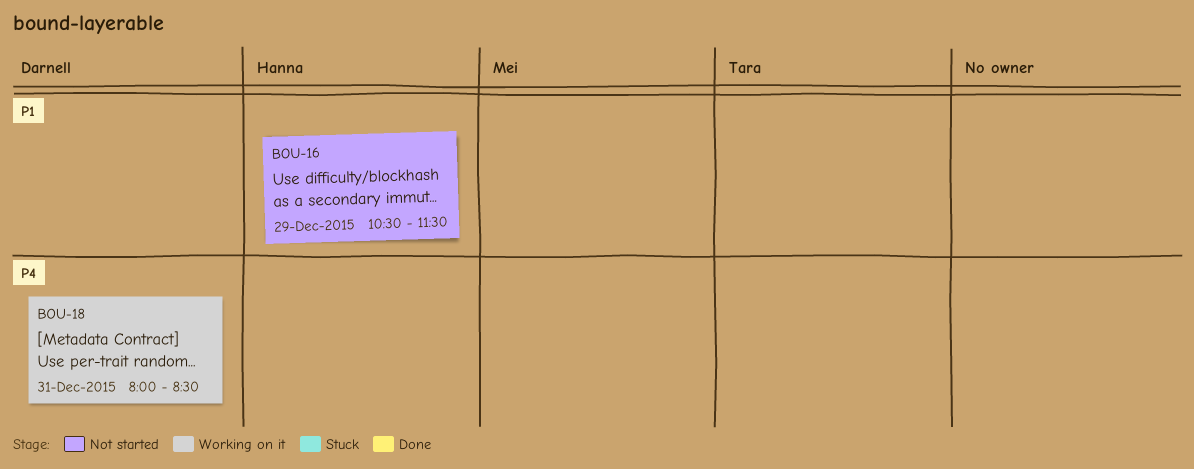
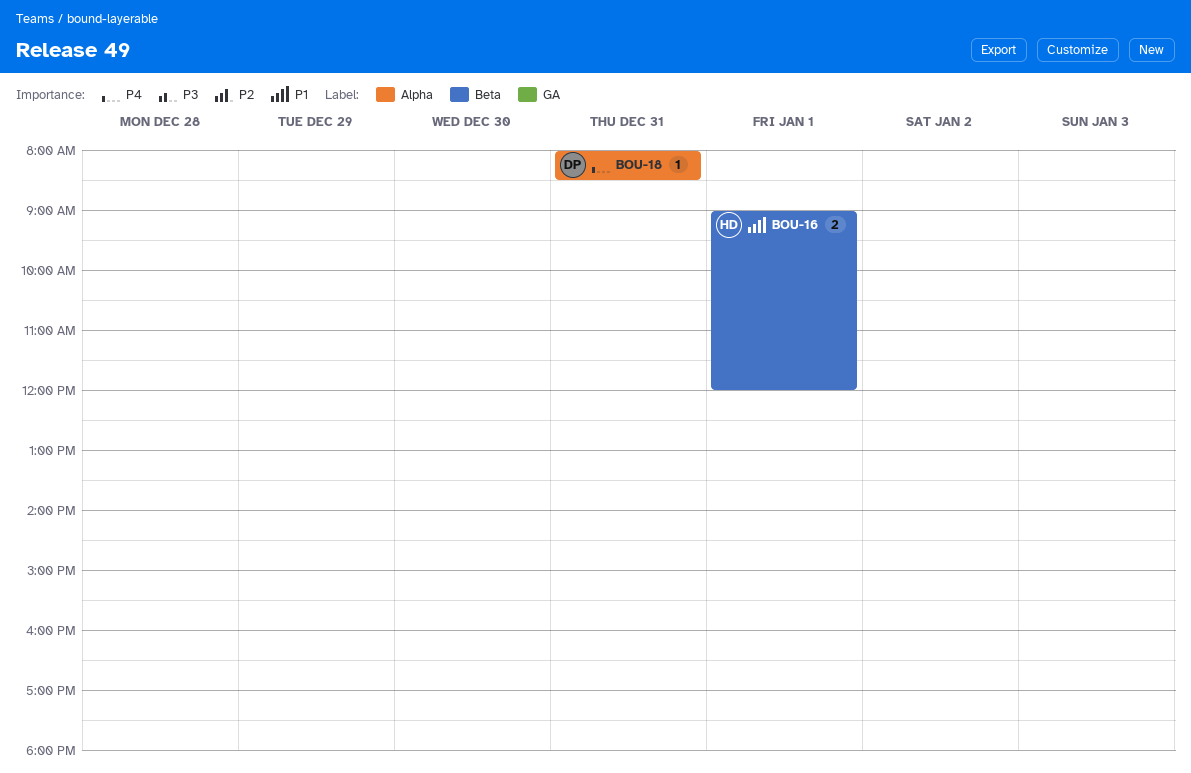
BOU-16, day: Dec 29 -> Jan 1
BOU-16, begins: 10:30 -> 09:00
BOU-16, ends: 11:30 -> 12:00

